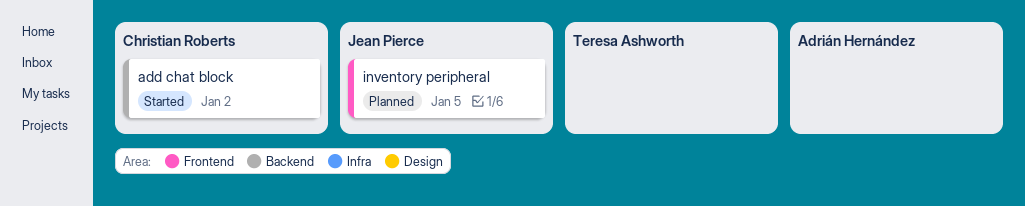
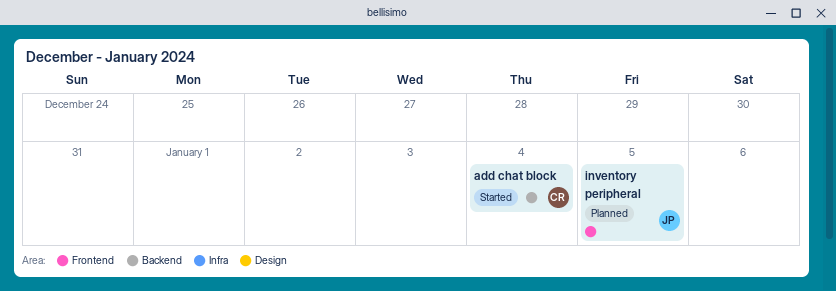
add chat block, due: Jan 2 -> Jan 4

